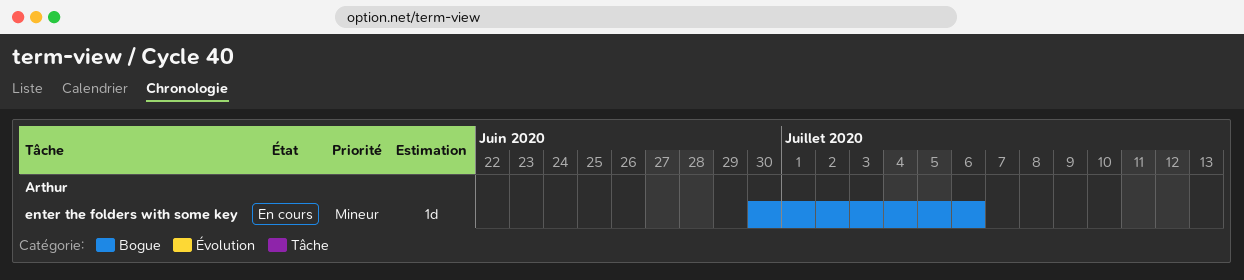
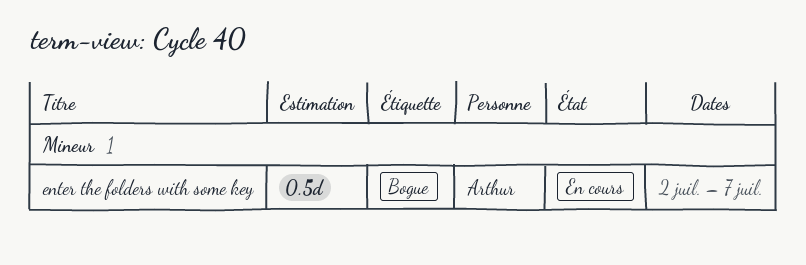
enter the folders with some key, estimate: 1d -> 0.5d
enter the folders with some key, start: Jun 30 -> Jul 2
enter the folders with some key, due: Jul 6 -> Jul 7

